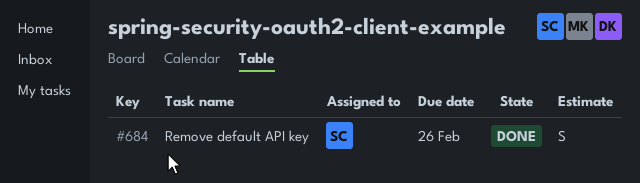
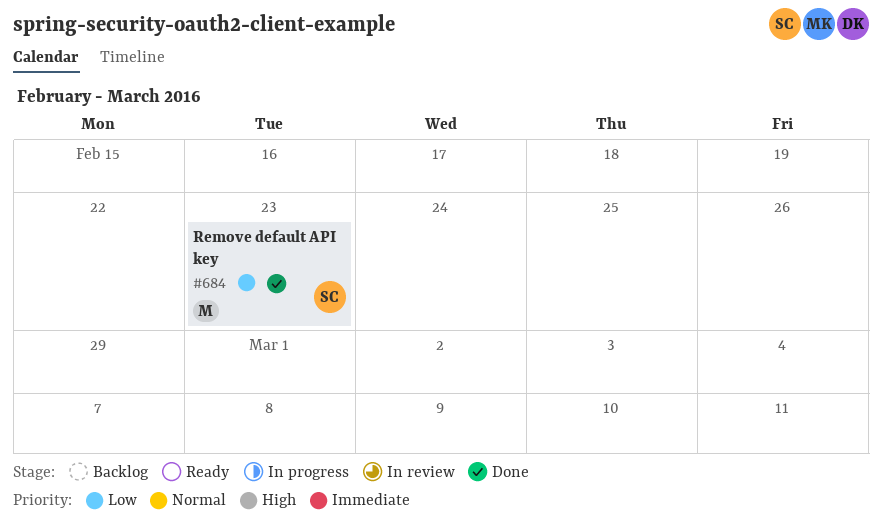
#684, estimate: S -> M
#684, due: Feb 26 -> Feb 23

